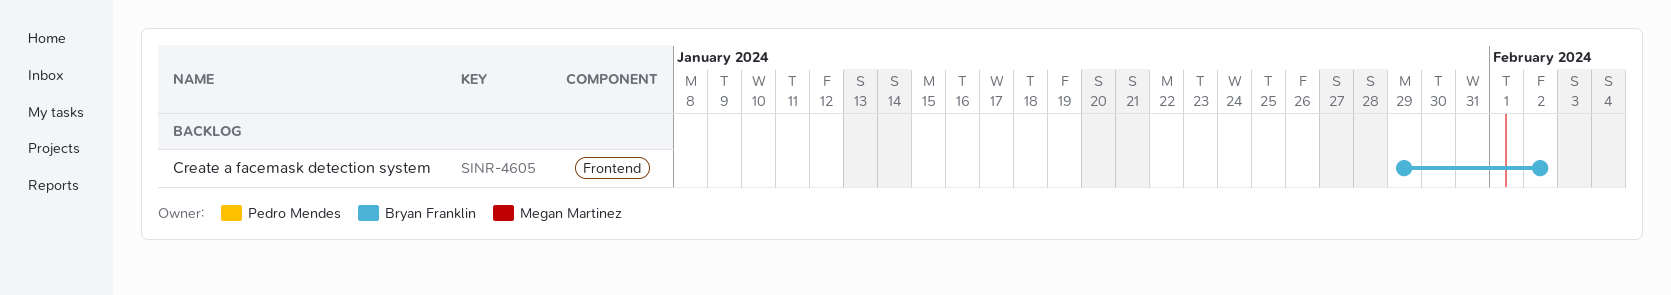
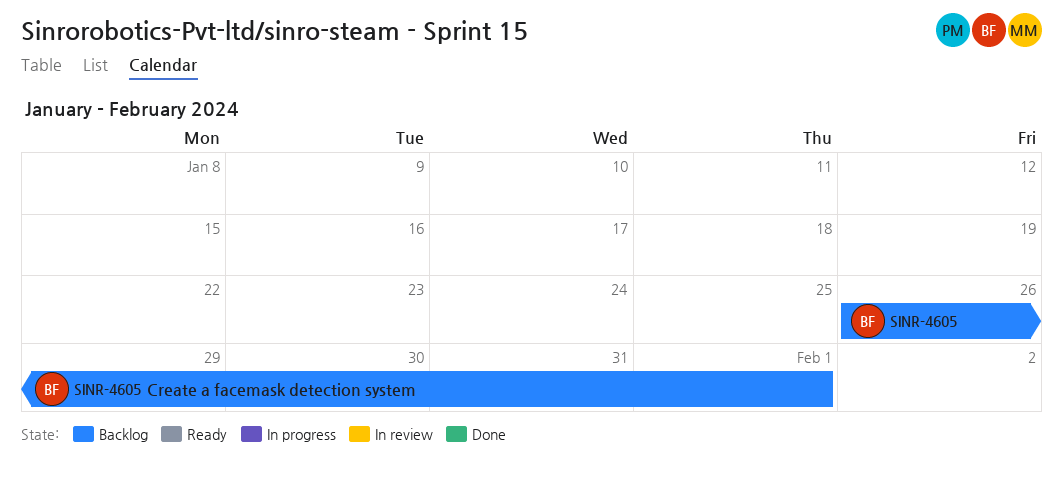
SINR-4605, start: Jan 29 -> Jan 26
SINR-4605, due: Feb 2 -> Feb 1

